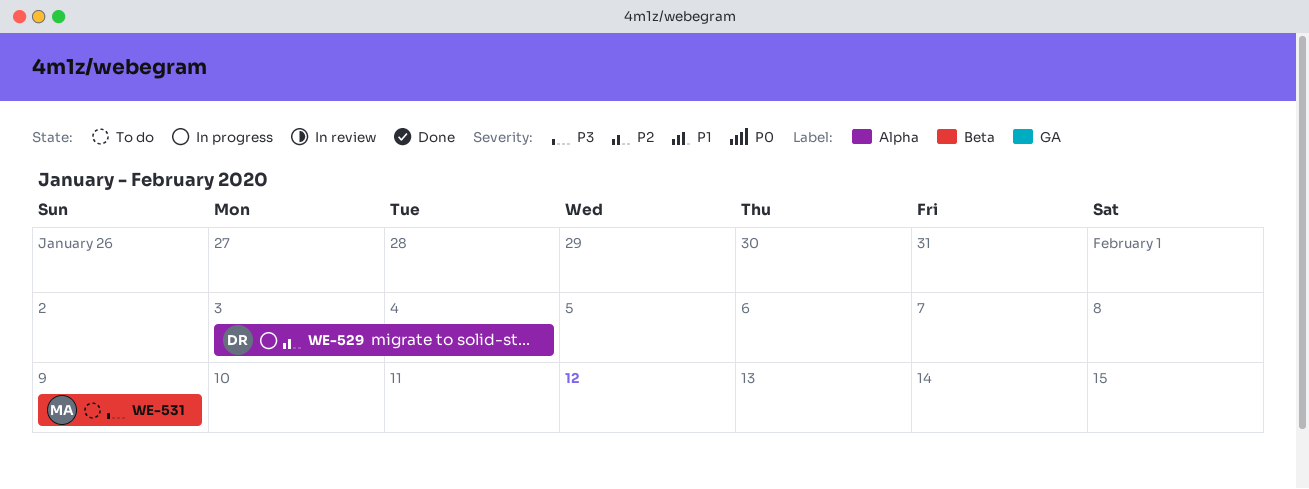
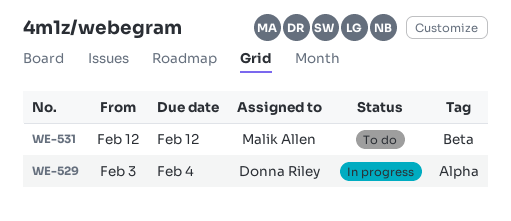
WE-531, start: Feb 9 -> Feb 12
WE-531, due: Feb 9 -> Feb 12

